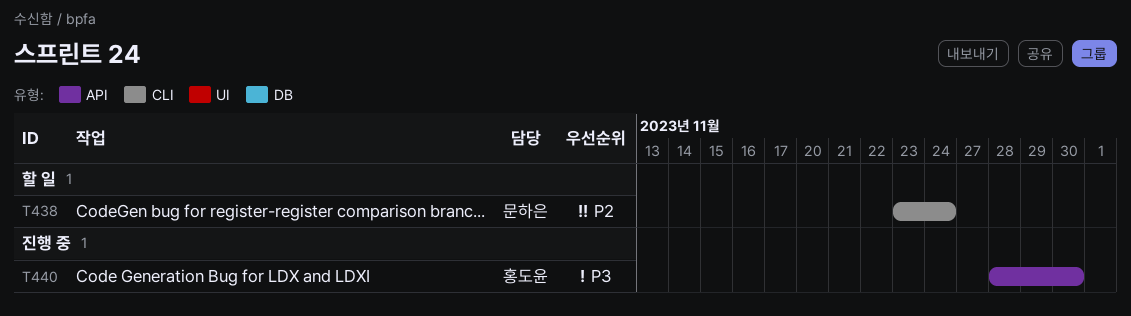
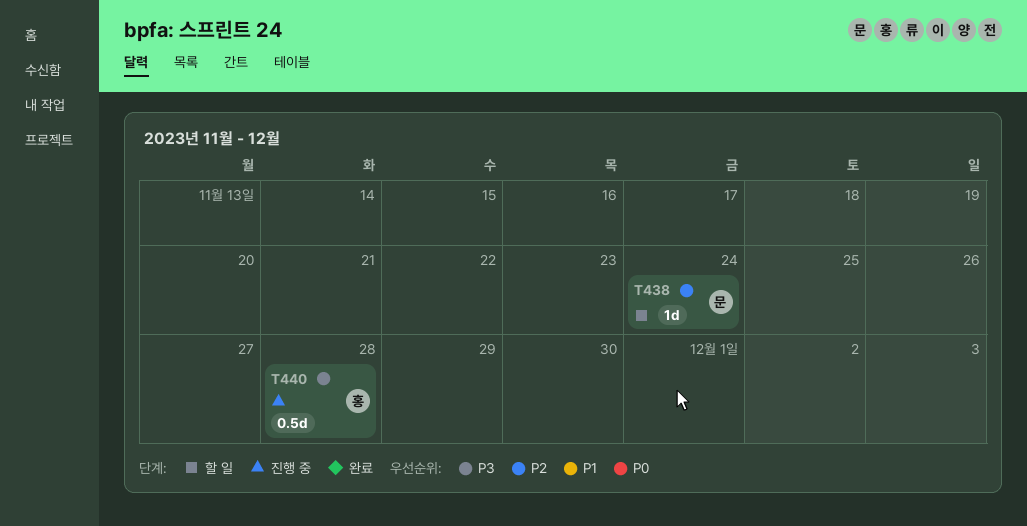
T440, due: Nov 30 -> Nov 28

